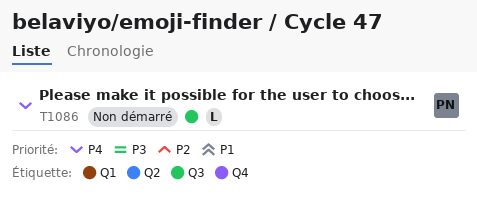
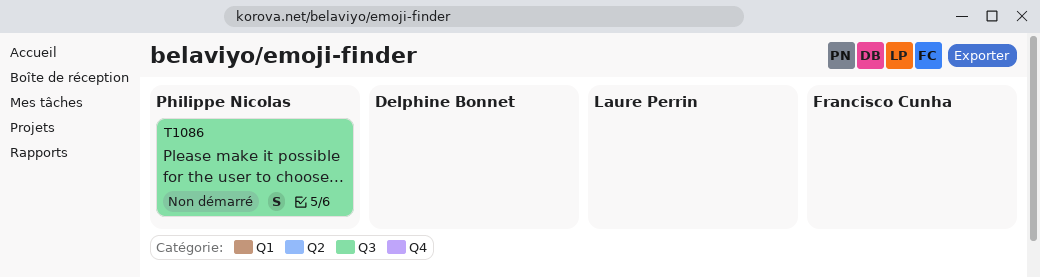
T1086, estimate: L -> S

